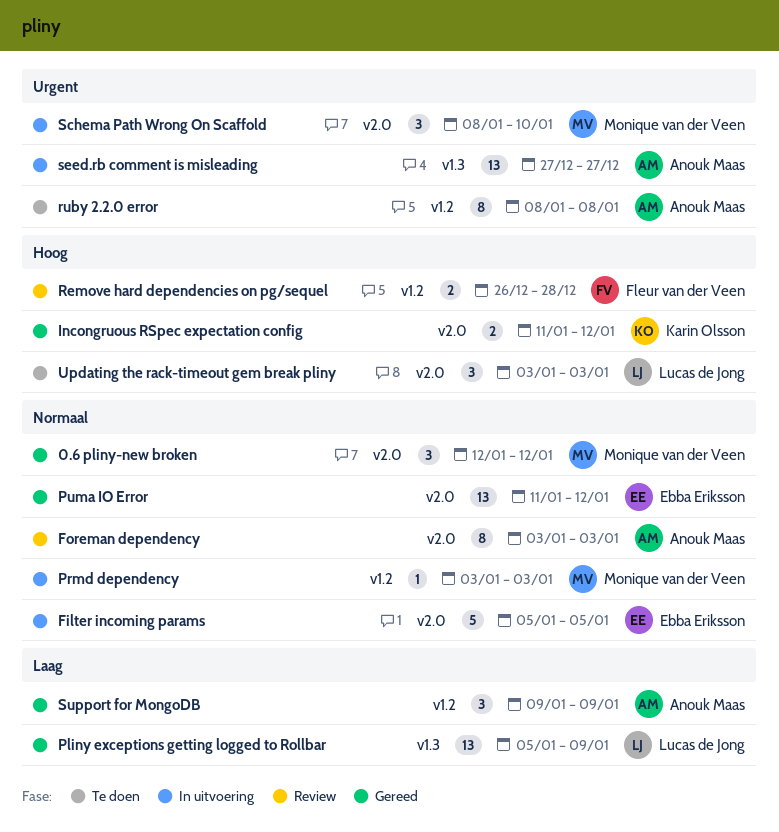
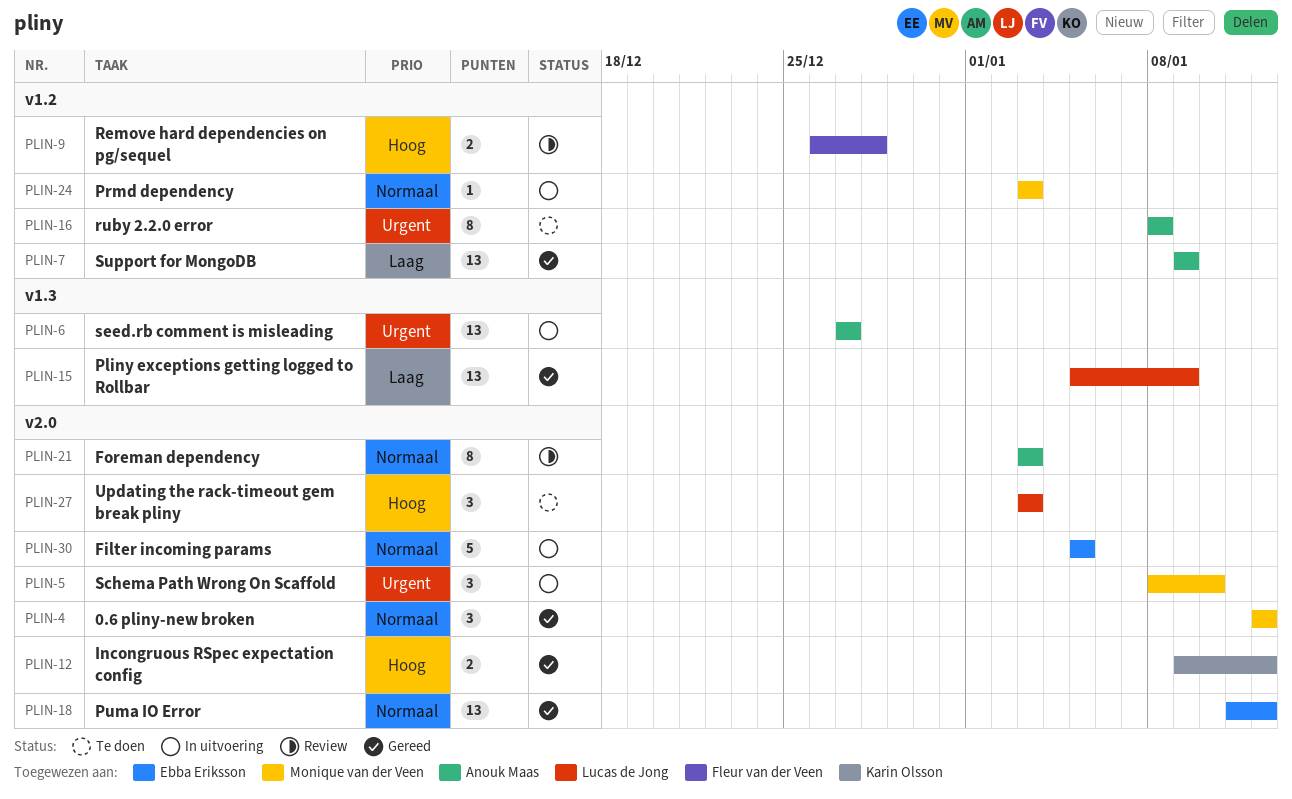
Incongruous RSpec expectation config, start: Jan 11 -> Jan 9
Support for MongoDB, estimate: 3 -> 13

